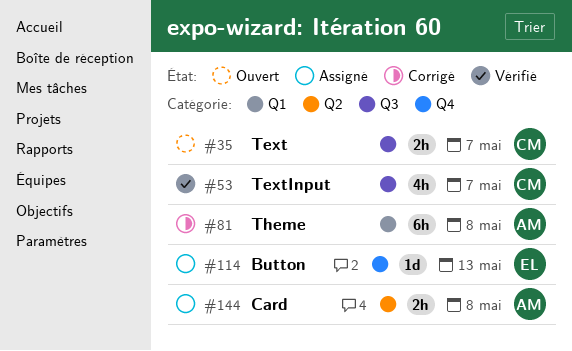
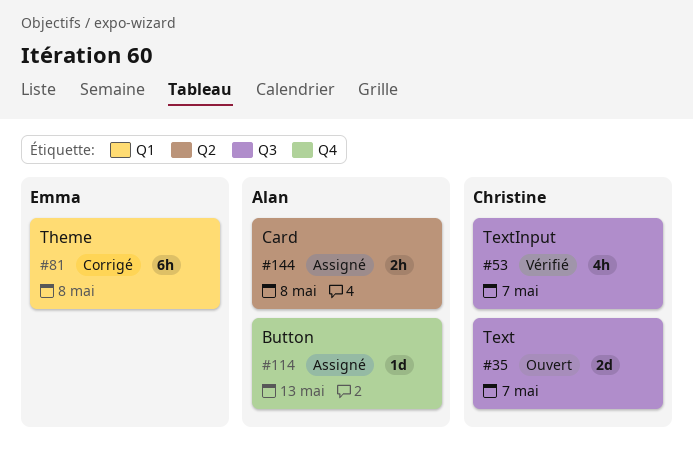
#35, estimate: 2h -> 2d
#81, owner: Alan -> Emma
#114, owner: Emma -> Alan

